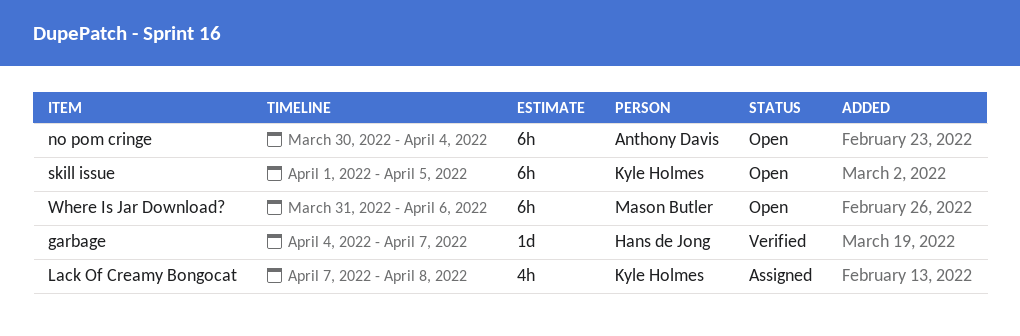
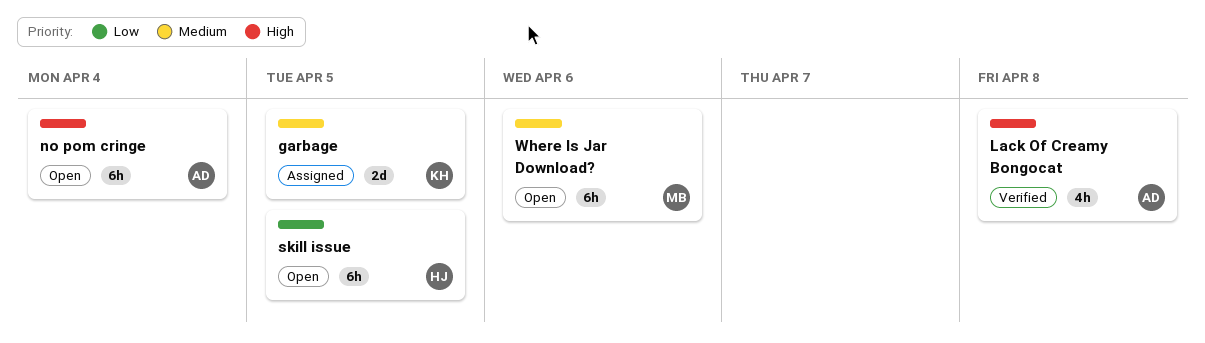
garbage, status: Verified -> Assigned
garbage, owner: Hans de Jong -> Kyle Holmes
garbage, estimate: 1d -> 2d
garbage, due: Apr 7 -> Apr 5
Lack Of Creamy Bongocat, status: Assigned -> Verified
Lack Of Creamy Bongocat, owner: Kyle Holmes -> Anthony Davis
skill issue, owner: Kyle Holmes -> Hans de Jong

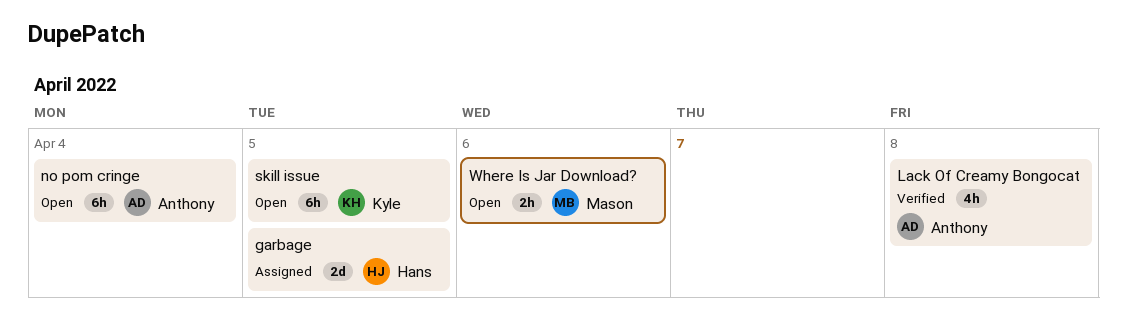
garbage, owner: Kyle -> Hans
skill issue, owner: Hans -> Kyle
Where Is Jar Download?, estimate: 6h -> 2h

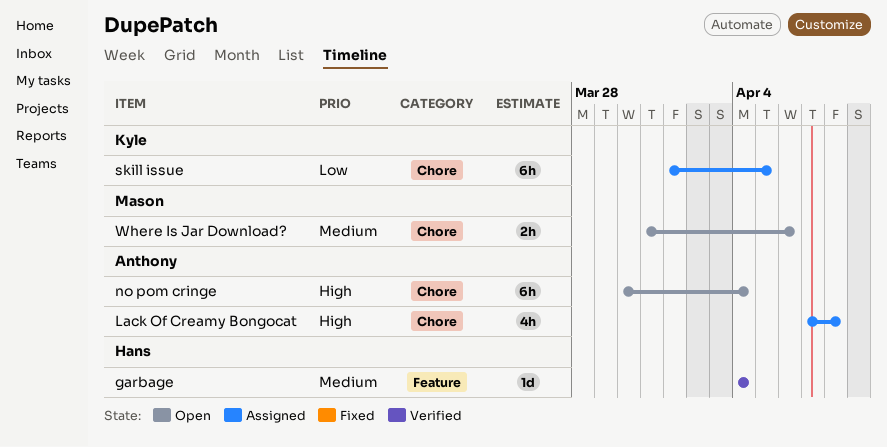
garbage, status: Assigned -> Verified
garbage, estimate: 2d -> 1d
garbage, due: Apr 5 -> Apr 4
Lack Of Creamy Bongocat, status: Verified -> Assigned
skill issue, status: Open -> Assigned

